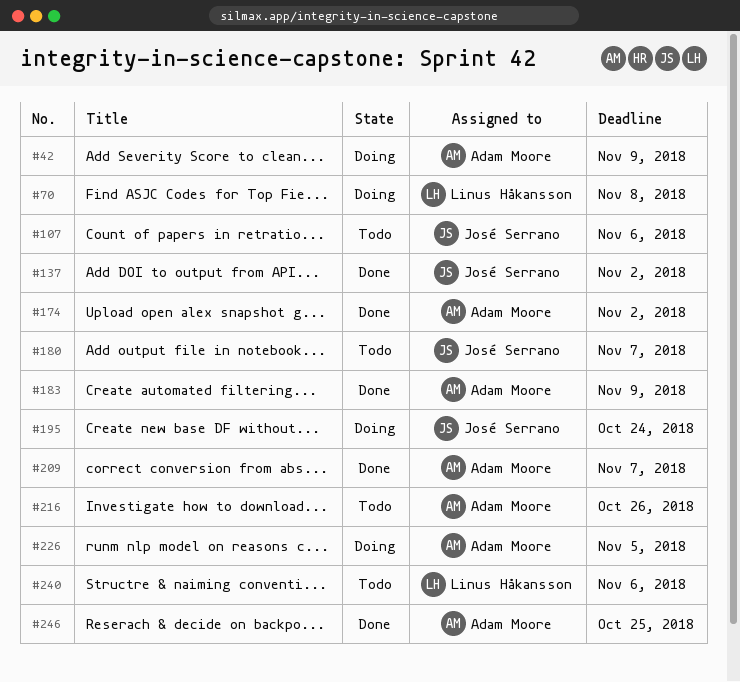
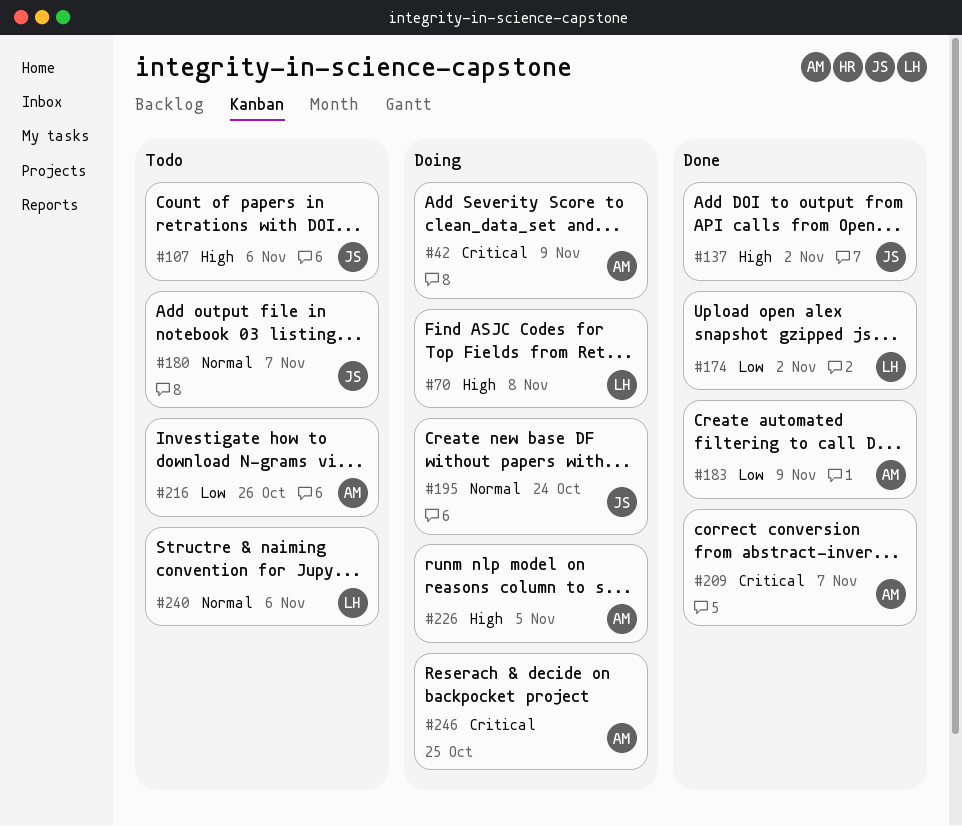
#174, owner: Adam Moore -> Linus Håkansson
#246, status: Done -> Doing

